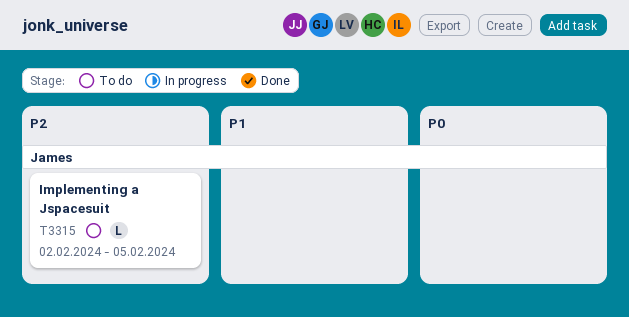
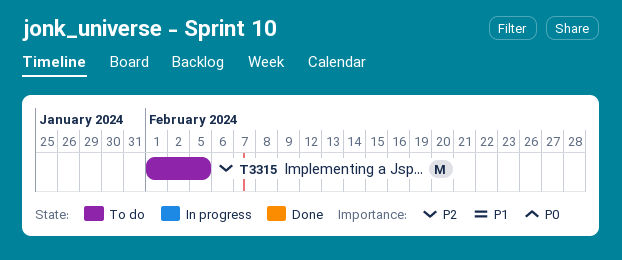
T3315, estimate: L -> M
T3315, start: Feb 2 -> Feb 1

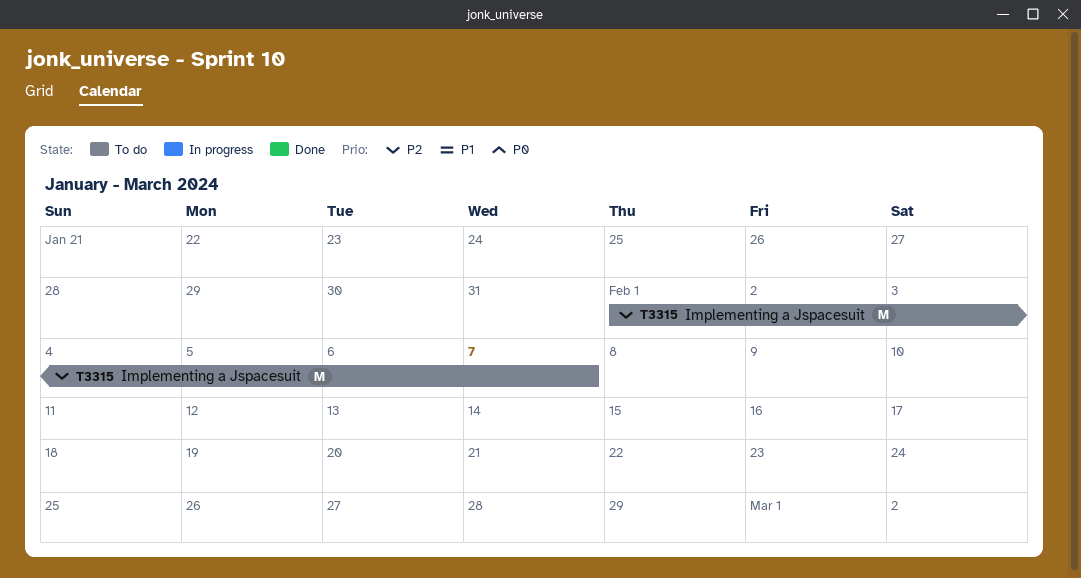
T3315, due: Feb 5 -> Feb 7

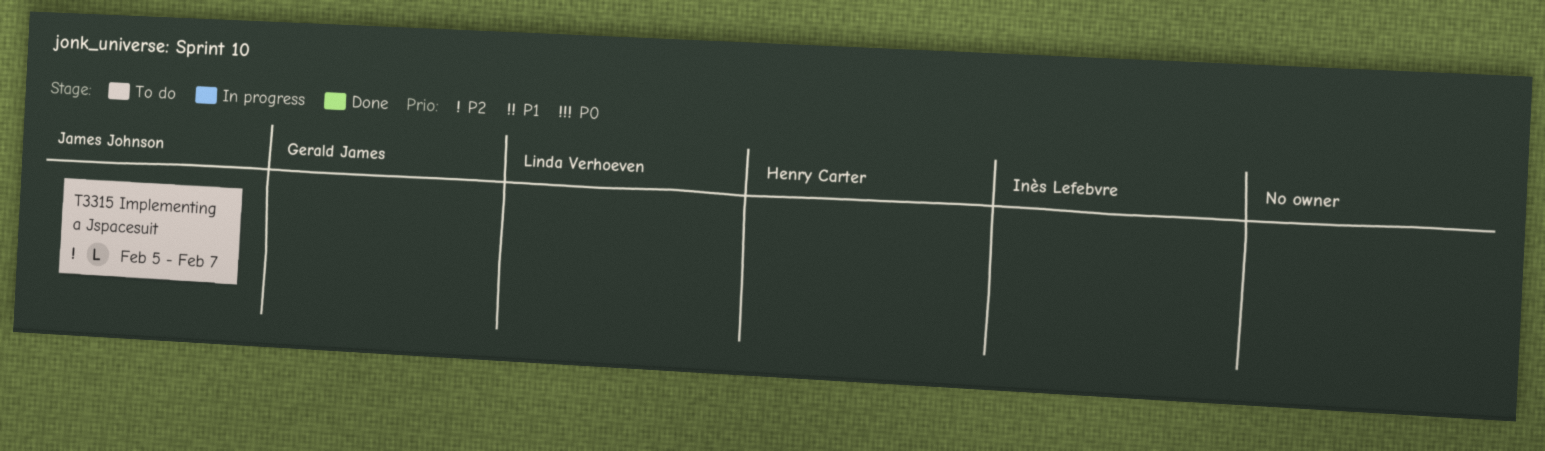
T3315, estimate: M -> L
T3315, start: Feb 1 -> Feb 5

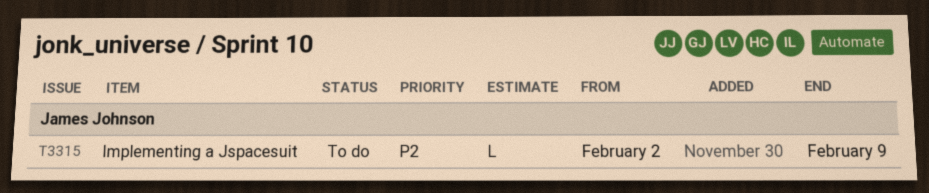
T3315, start: Feb 5 -> Feb 2
T3315, due: Feb 7 -> Feb 9

